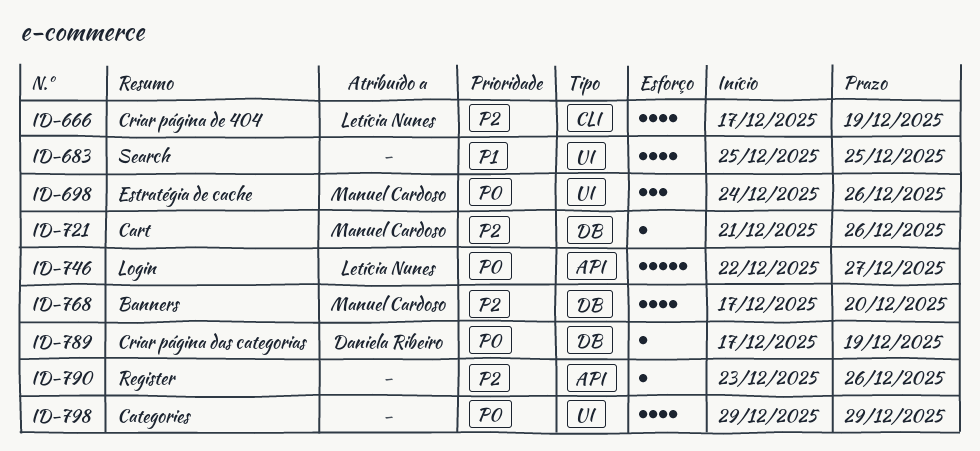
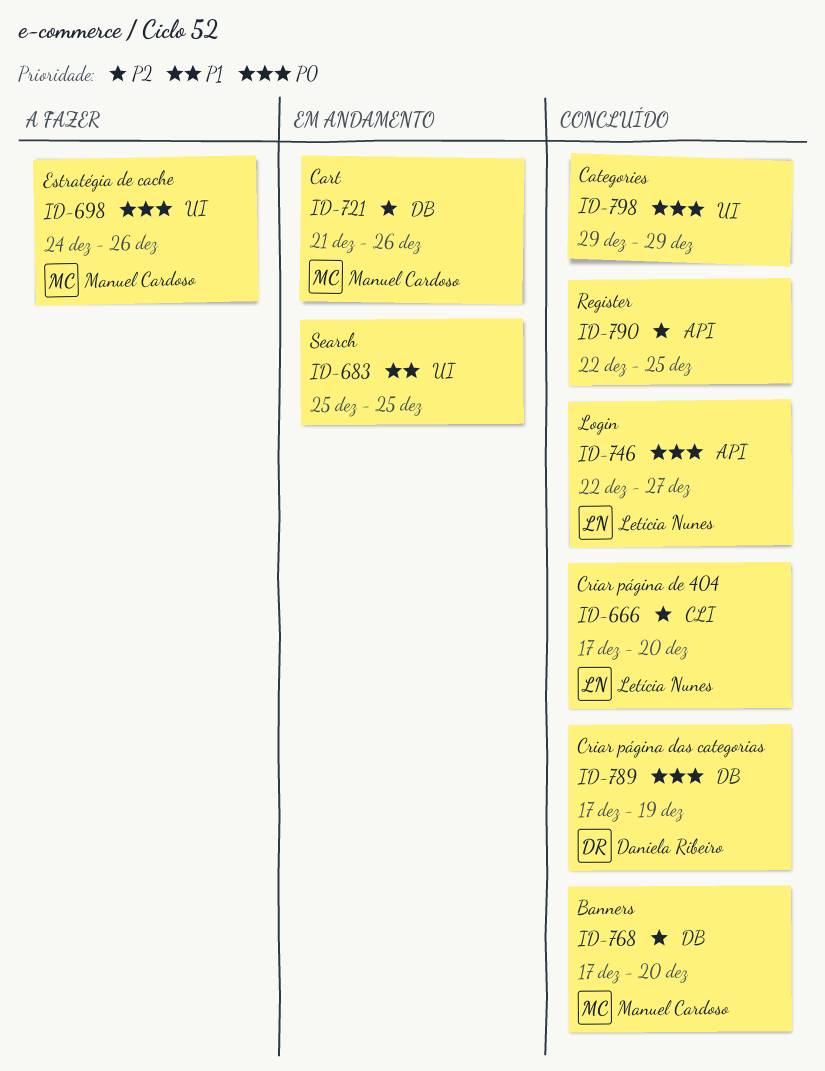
ID-666, due: Dec 19 -> Dec 20
ID-790, start: Dec 23 -> Dec 22
ID-790, due: Dec 26 -> Dec 25

